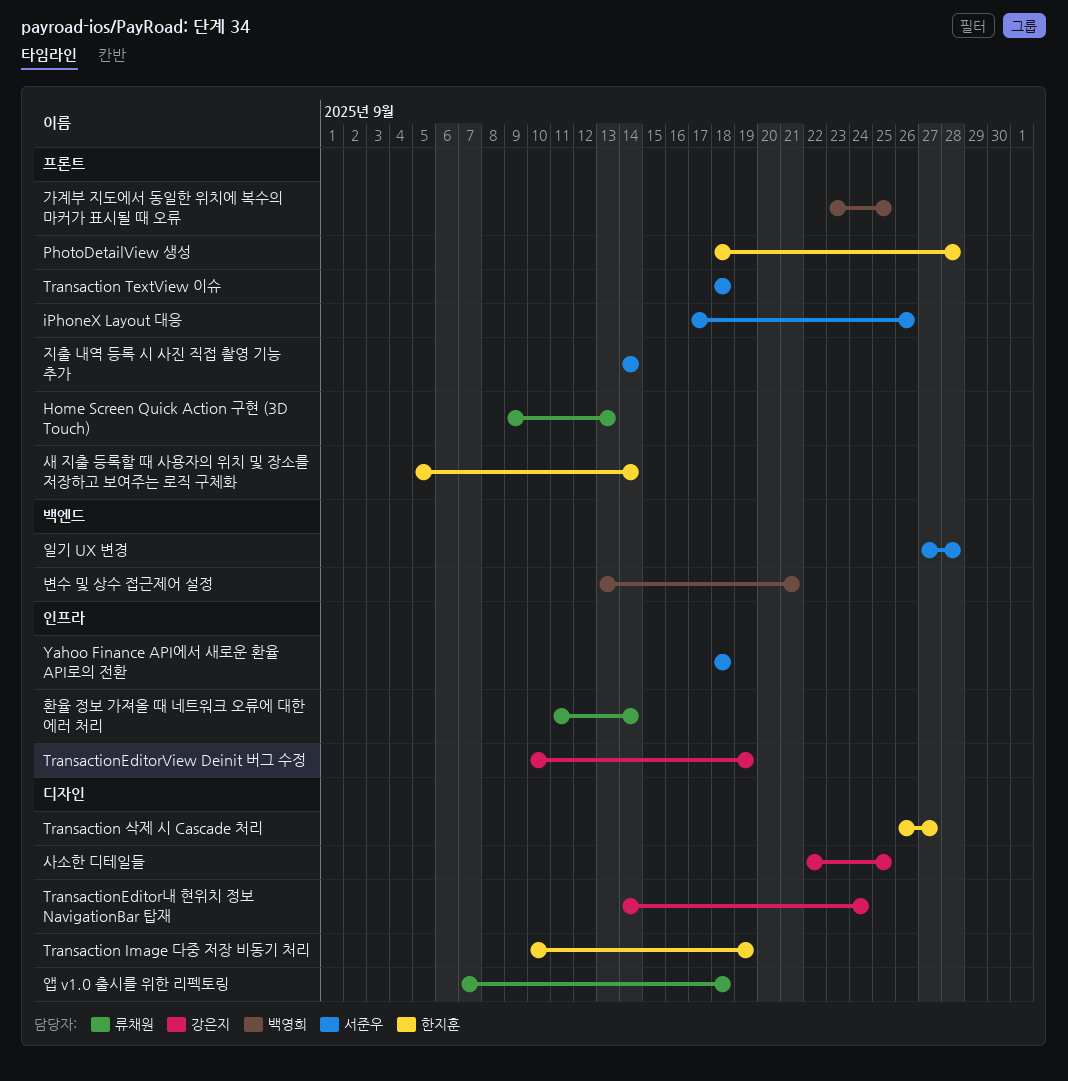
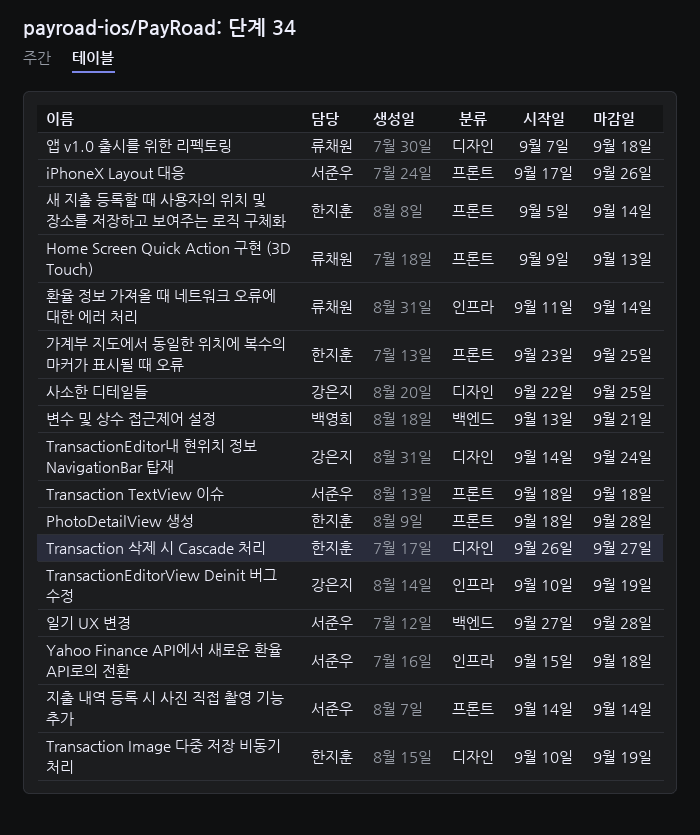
Yahoo Finance API에서 새로운 환율 API로의 전환, start: Sep 18 -> Sep 15
가계부 지도에서 동일한 위치에 복수의 마커가 표시될 때 오류, owner: 백영희 -> 한지훈

